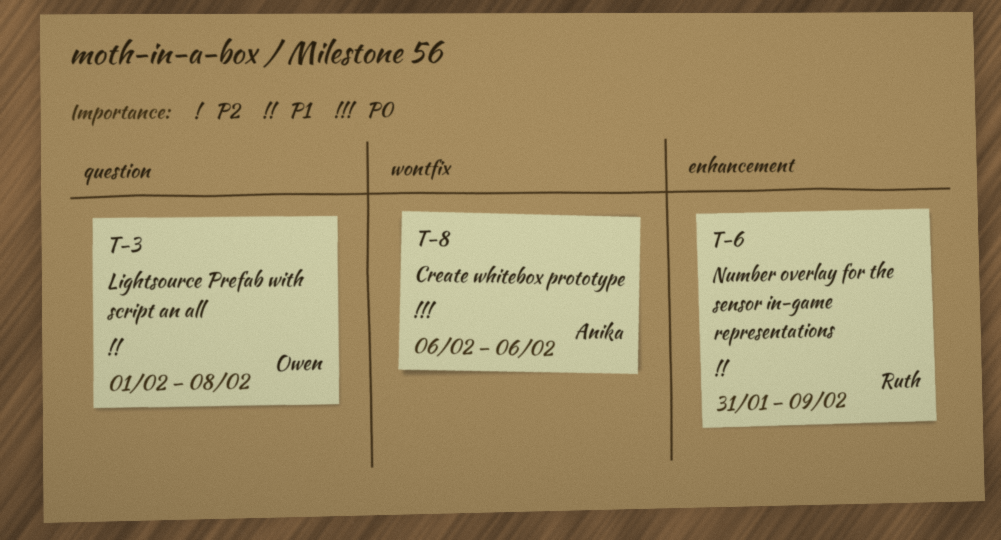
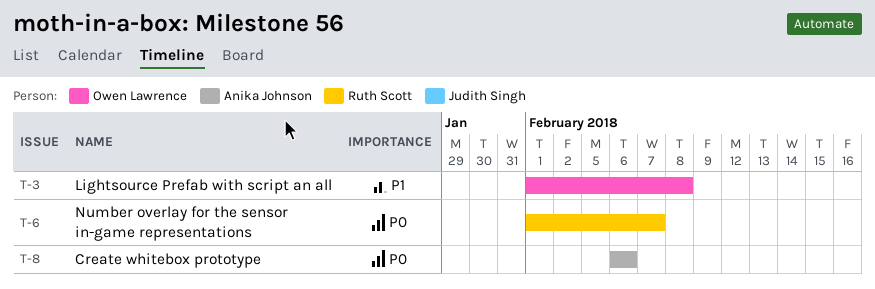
T-6, priority: P1 -> P0
T-6, start: Jan 31 -> Feb 1
T-6, due: Feb 9 -> Feb 7

